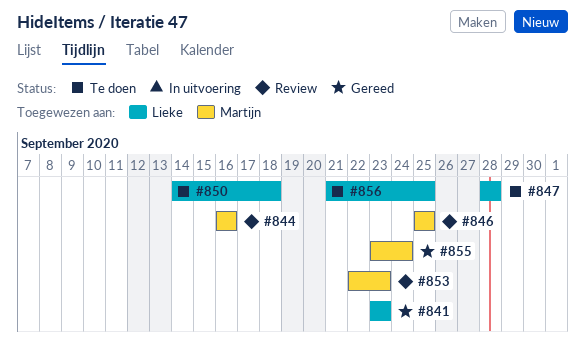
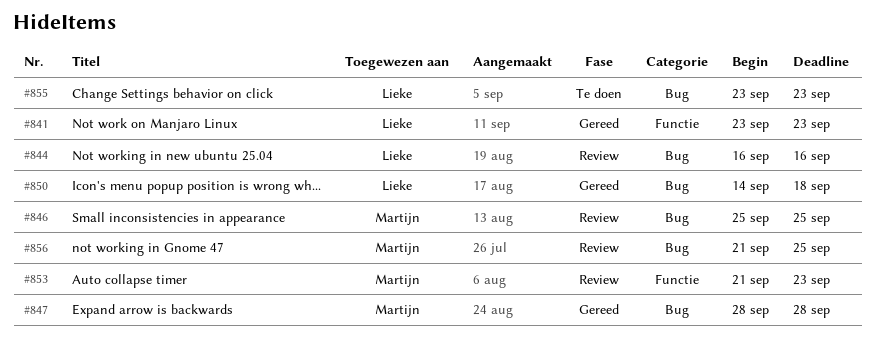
#844, owner: Martijn -> Lieke
#847, status: Te doen -> Gereed
#847, owner: Lieke -> Martijn
#850, status: Te doen -> Gereed
#853, start: Sep 22 -> Sep 21
#855, status: Gereed -> Te doen
#855, owner: Martijn -> Lieke
#855, due: Sep 24 -> Sep 23
#856, status: Te doen -> Review
#856, owner: Lieke -> Martijn

